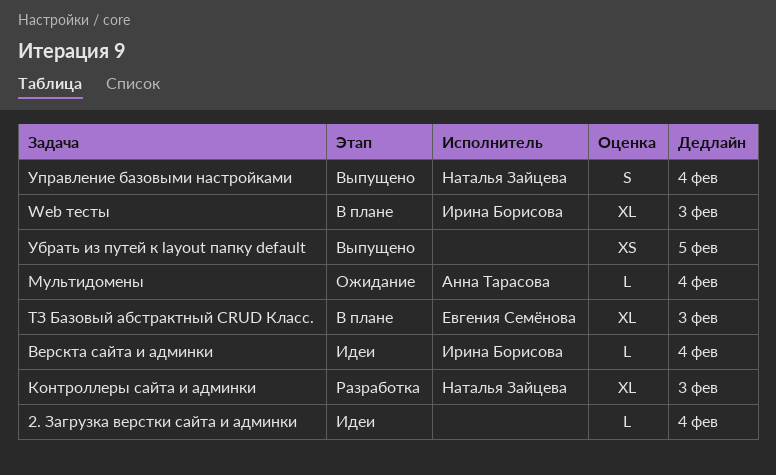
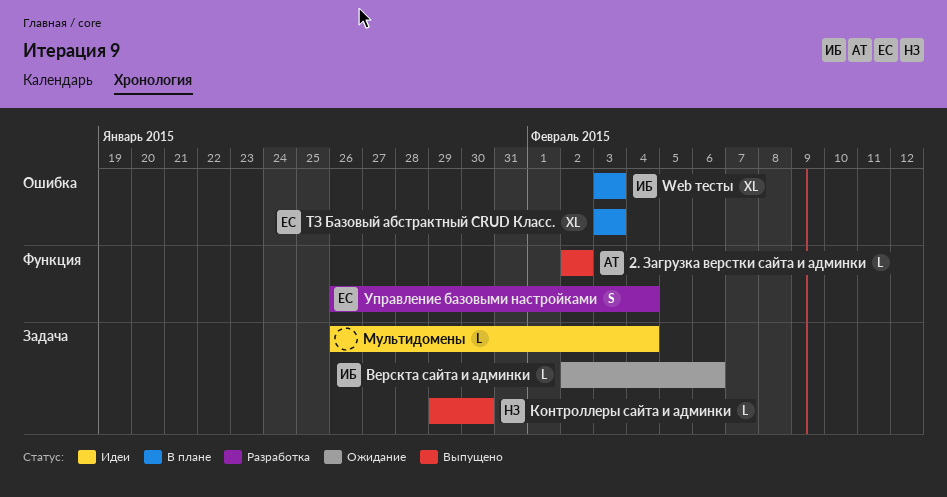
2. Загрузка верстки сайта и админки, status: Идеи -> Выпущено
2. Загрузка верстки сайта и админки, owner: none -> Анна Тарасова
2. Загрузка верстки сайта и админки, due: Feb 4 -> Feb 2
Верскта сайта и админки, status: Идеи -> Ожидание
Верскта сайта и админки, due: Feb 4 -> Feb 6
Контроллеры сайта и админки, status: Разработка -> Выпущено
Контроллеры сайта и админки, estimate: XL -> L
Контроллеры сайта и админки, due: Feb 3 -> Jan 30
Мультидомены, status: Ожидание -> Идеи
Мультидомены, owner: Анна Тарасова -> none
Убрать из путей к layout папку default: present -> none
Управление базовыми настройками, status: Выпущено -> Разработка
Управление базовыми настройками, owner: Наталья Зайцева -> Евгения Семёнова

